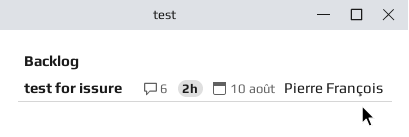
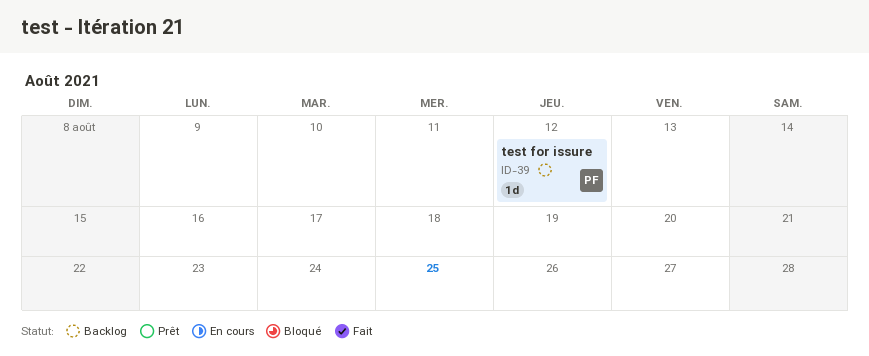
test for issure, estimate: 2h -> 1d
test for issure, due: Aug 10 -> Aug 12

